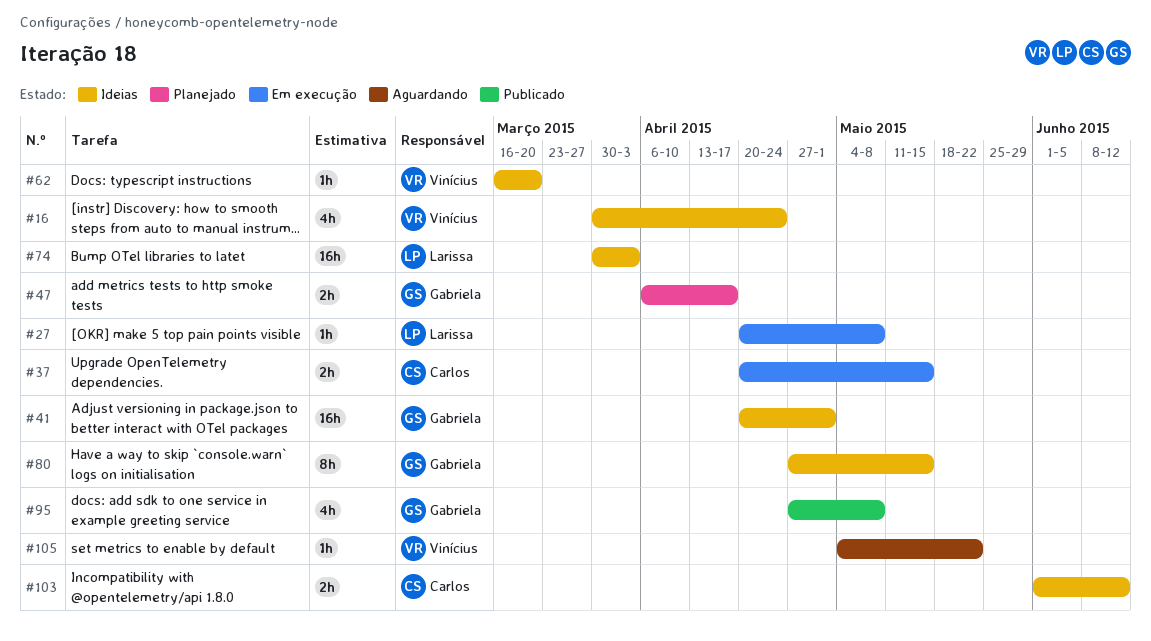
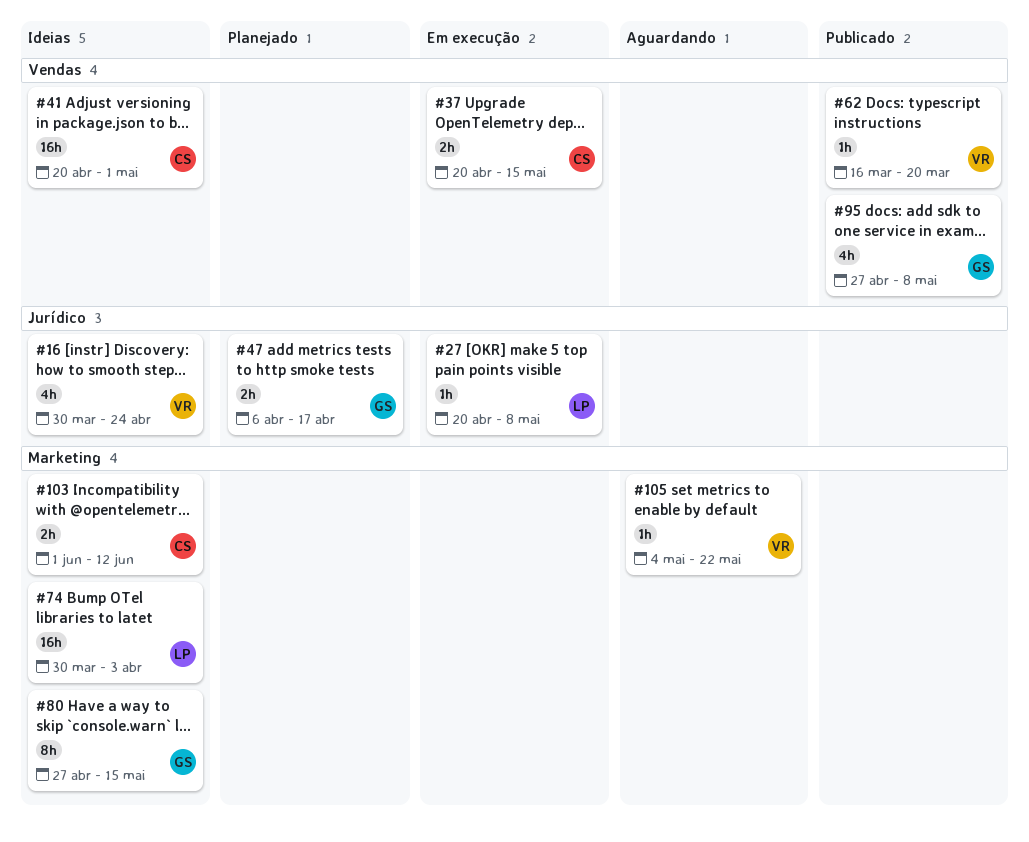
#41, owner: Gabriela -> Carlos
#62, status: Ideias -> Publicado

